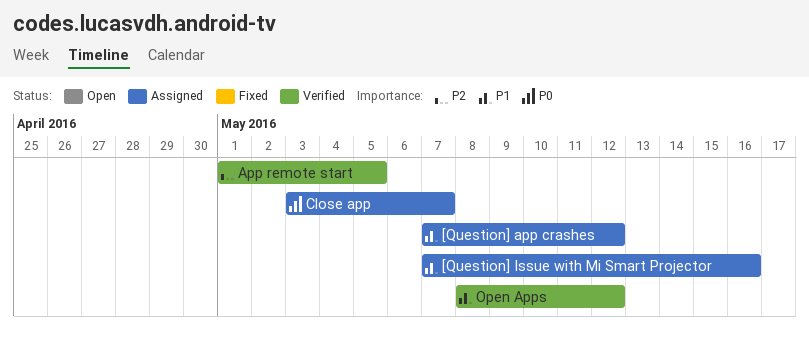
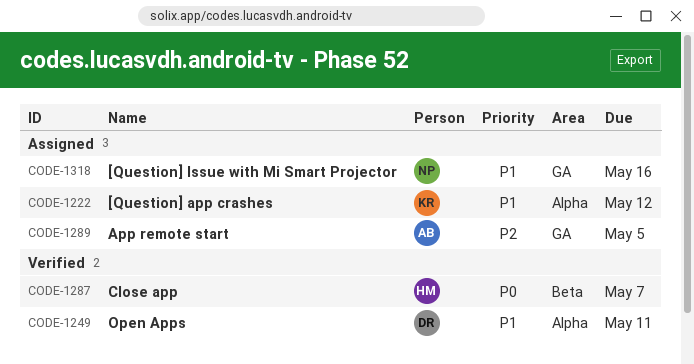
App remote start, status: Verified -> Assigned
Close app, status: Assigned -> Verified
Open Apps, due: May 12 -> May 11

